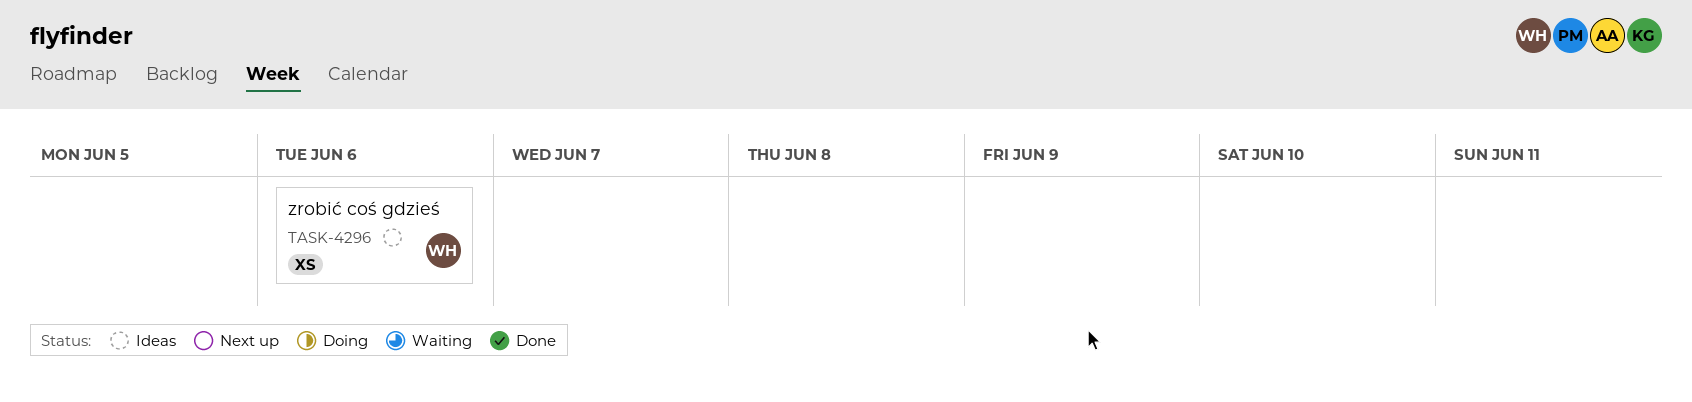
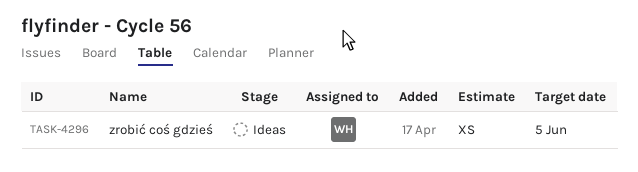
TASK-4296, due: Jun 6 -> Jun 5

